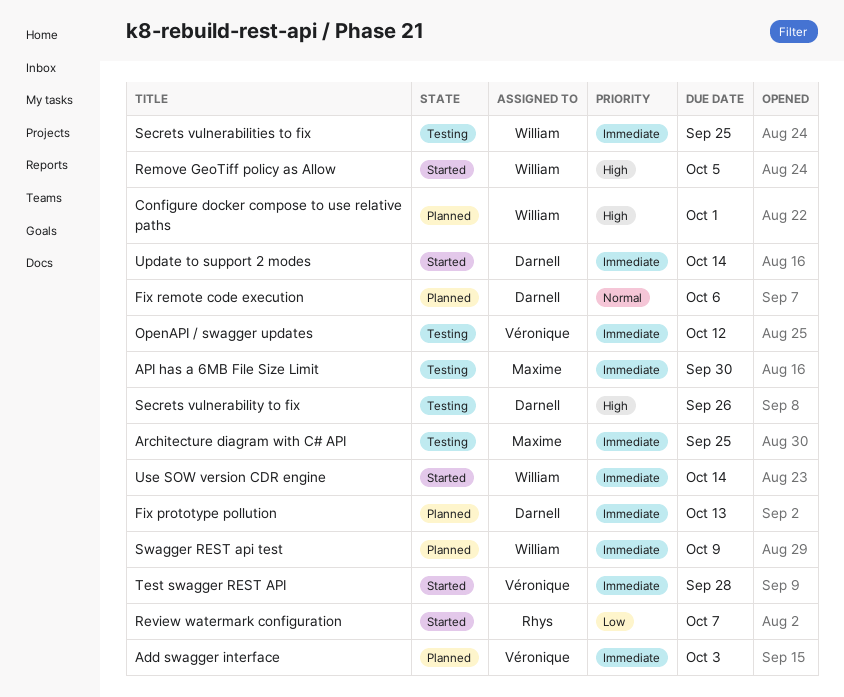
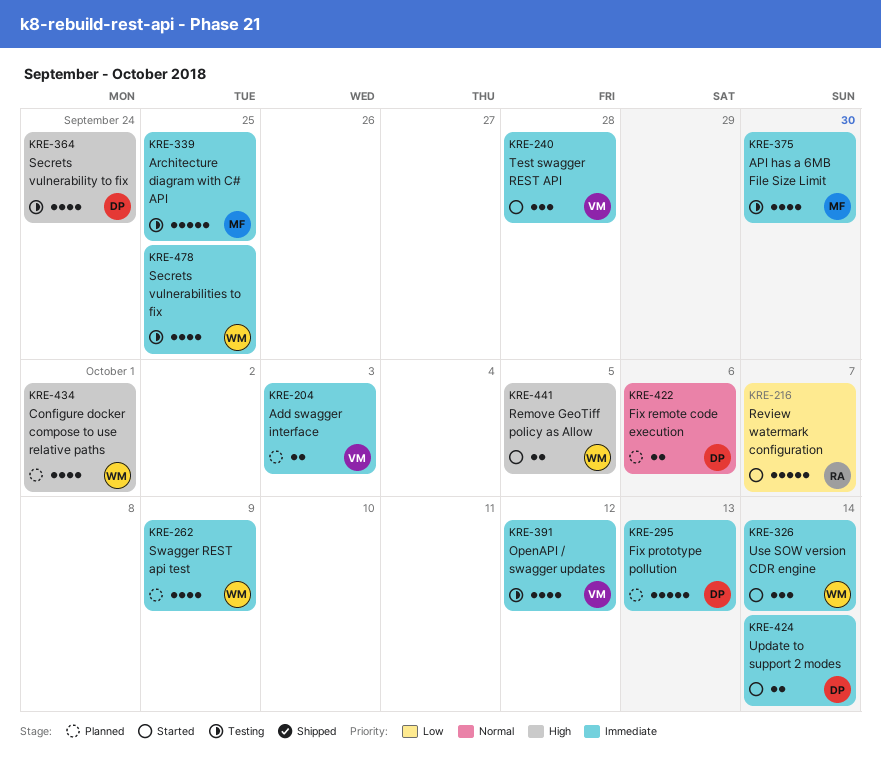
Secrets vulnerability to fix, due: Sep 26 -> Sep 24

